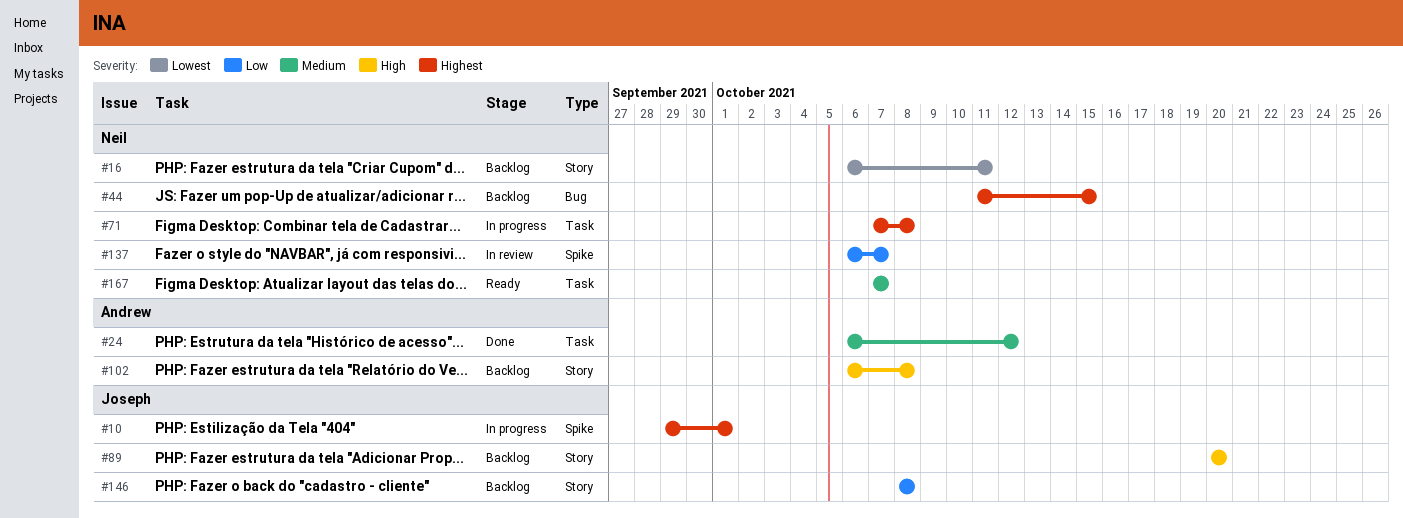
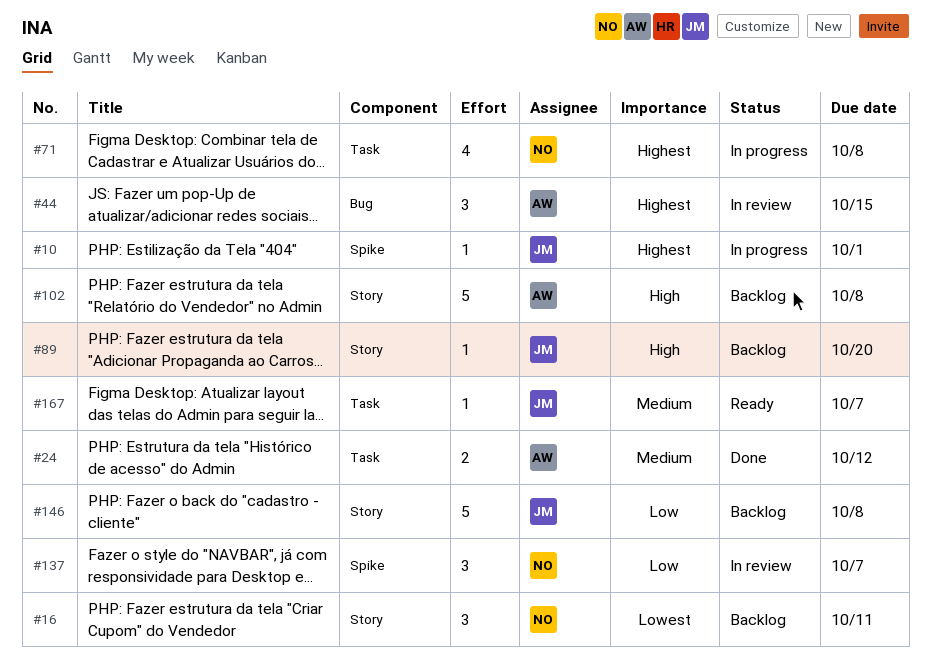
#44, status: Backlog -> In review
#44, owner: Neil -> Andrew
#167, owner: Neil -> Joseph

